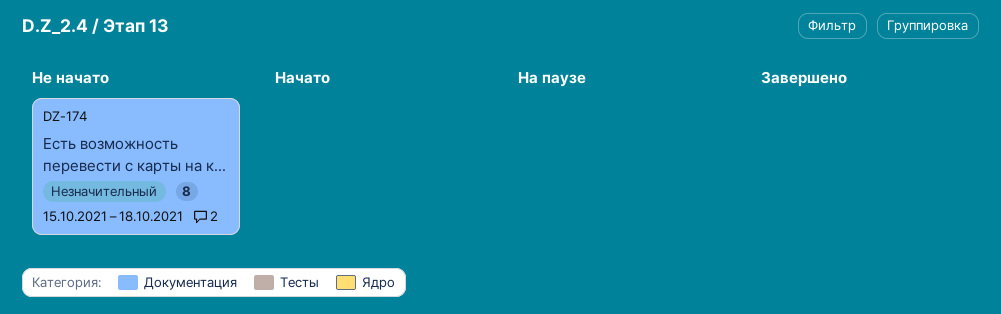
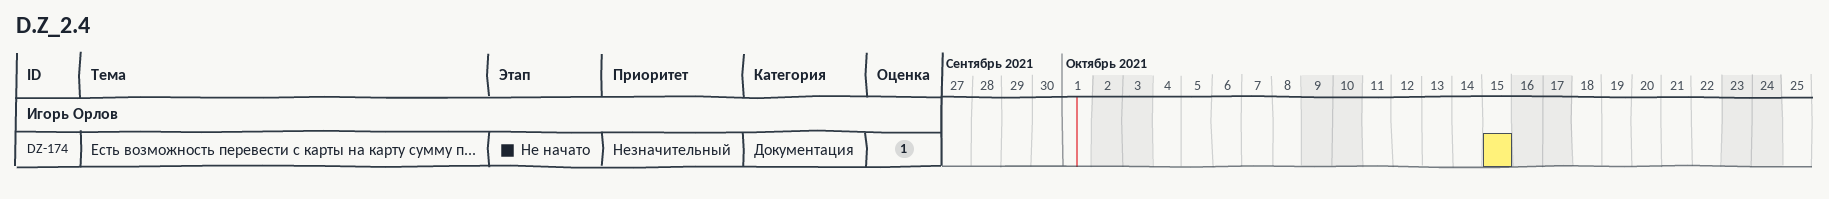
DZ-174, estimate: 8 -> 1
DZ-174, due: Oct 18 -> Oct 15

